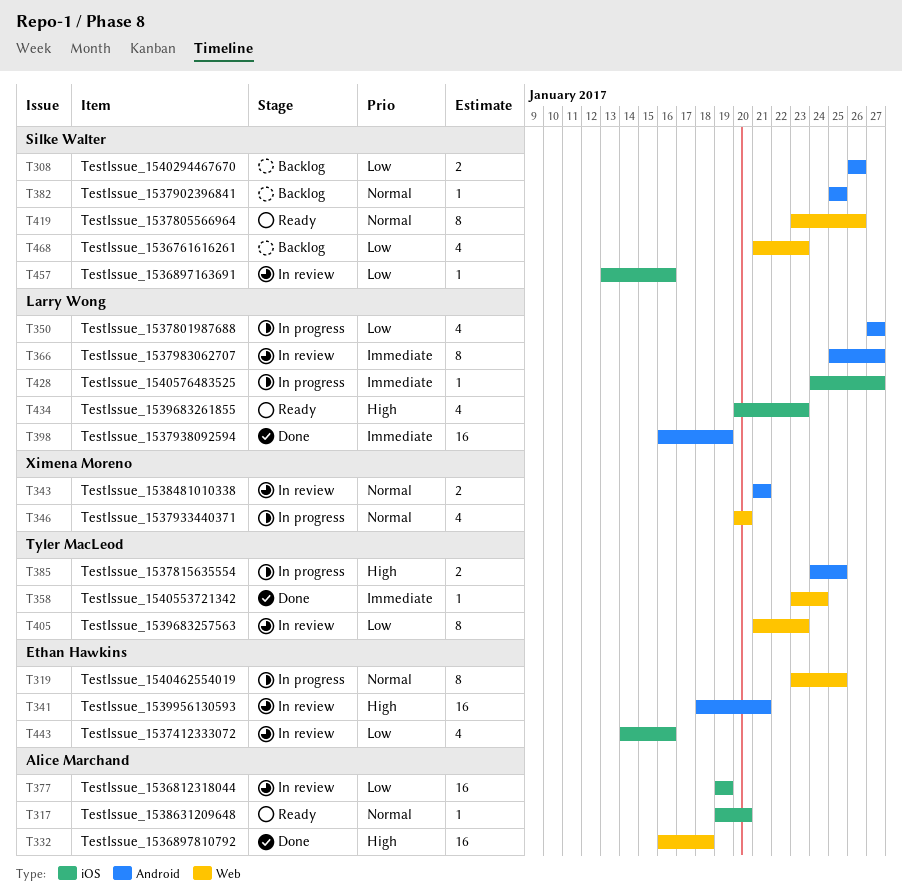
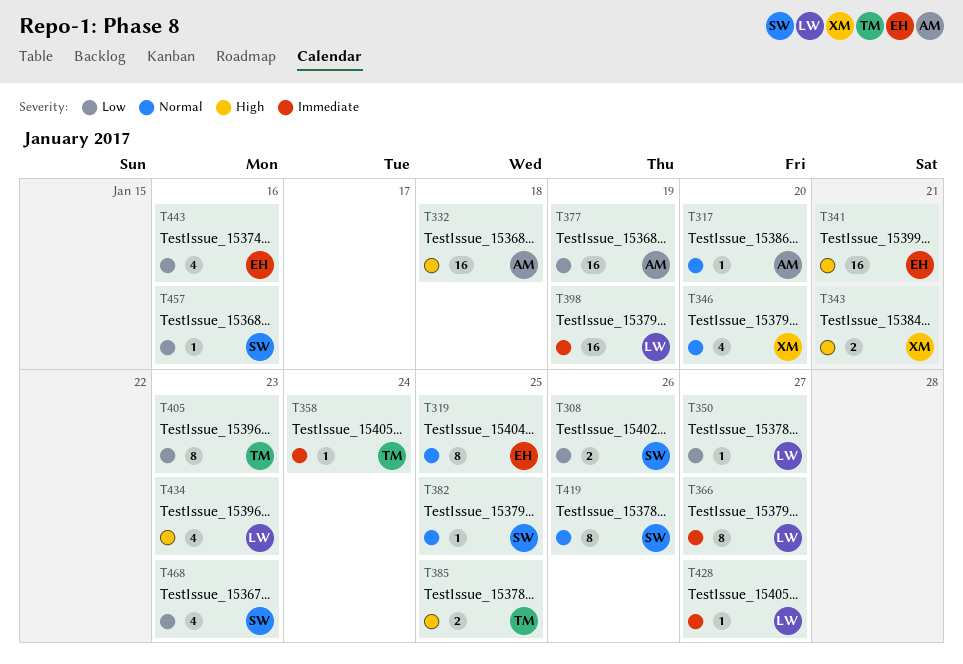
T343, priority: Normal -> High
T350, estimate: 4 -> 1

